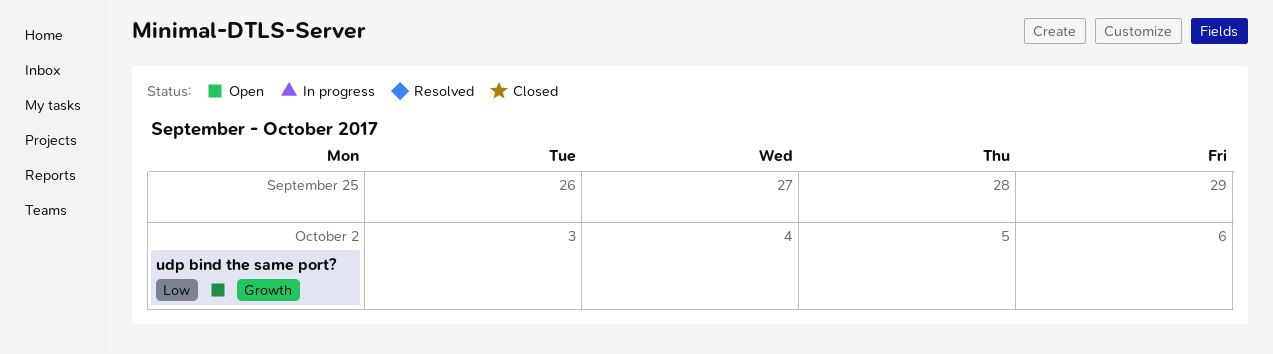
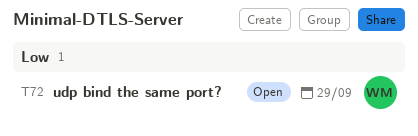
udp bind the same port?, due: Oct 2 -> Sep 29

